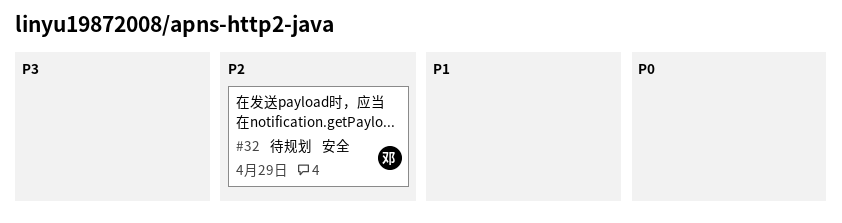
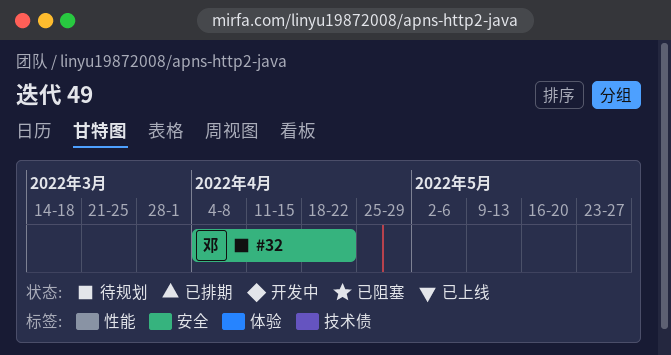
#32, due: Apr 29 -> Apr 22

